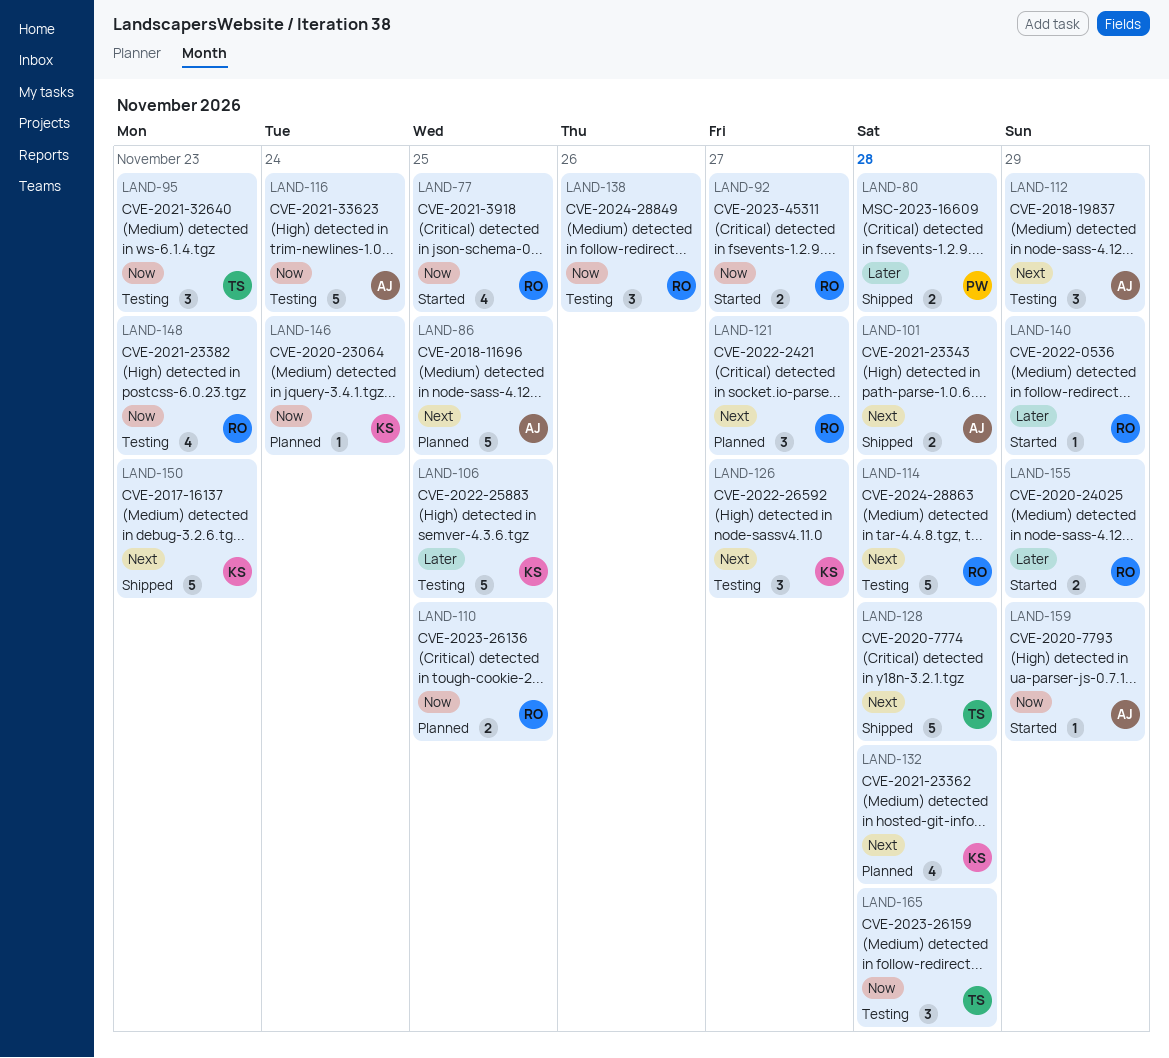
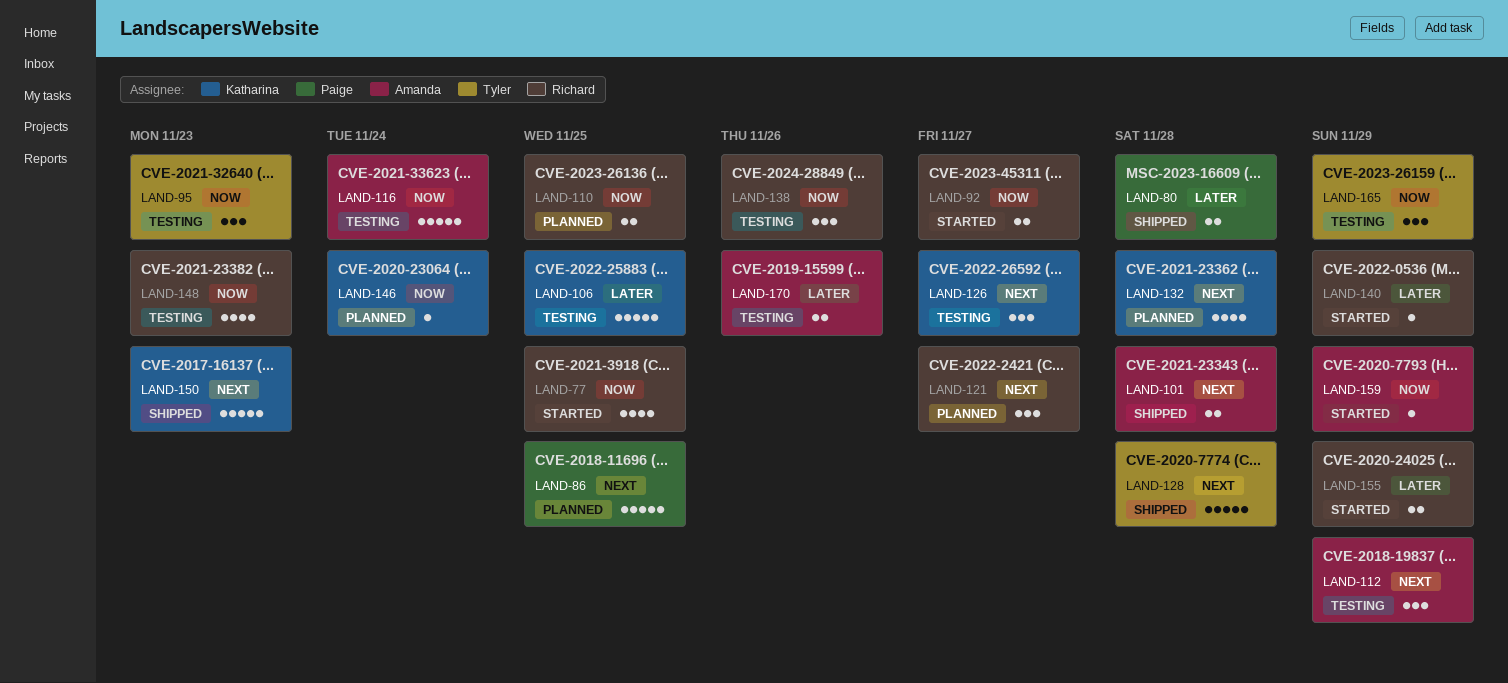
LAND-86, owner: Amanda -> Paige
LAND-114: present -> none
LAND-165, due: Nov 28 -> Nov 29
LAND-170: none -> present

